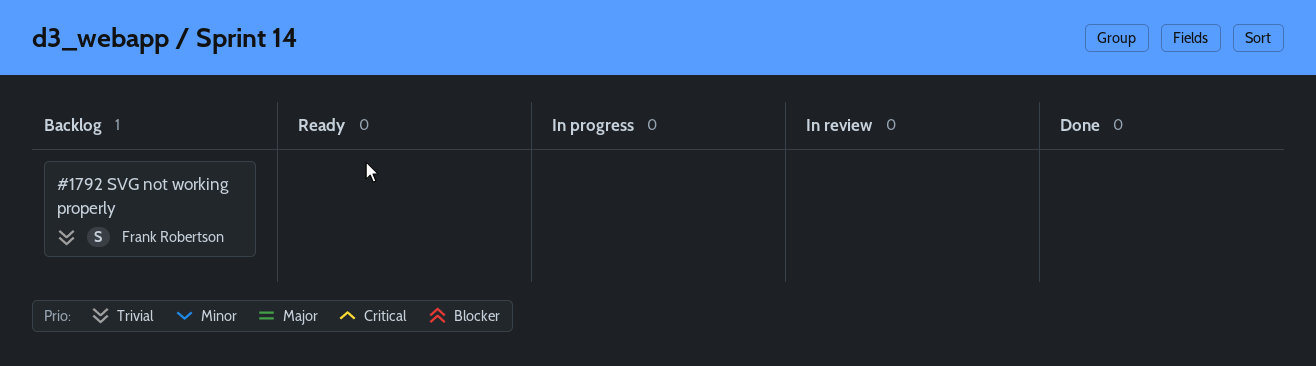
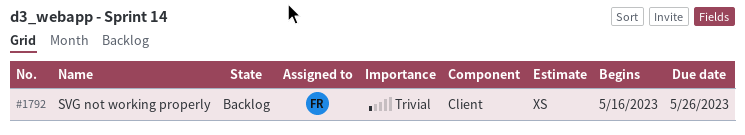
#1792, estimate: S -> XS

